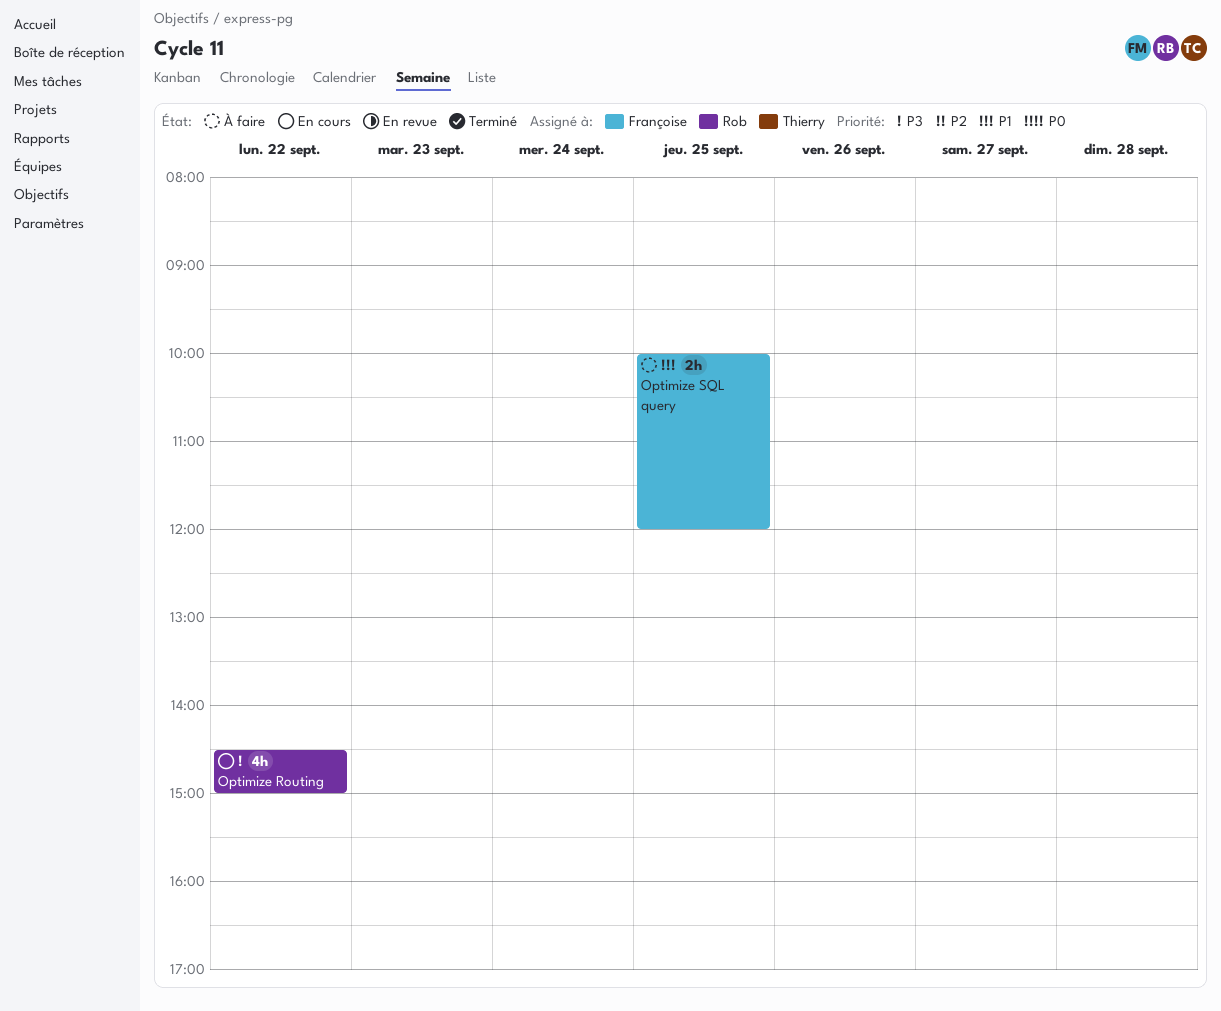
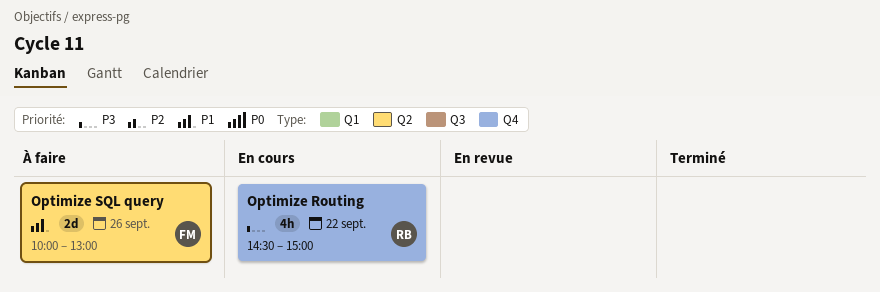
Optimize SQL query, estimate: 2h -> 2d
Optimize SQL query, day: Sep 25 -> Sep 26
Optimize SQL query, ends: 12:00 -> 13:00

